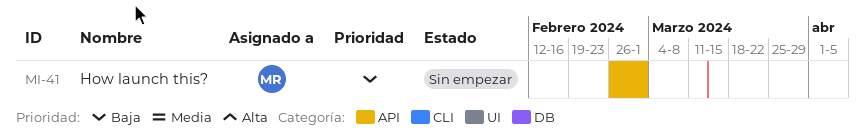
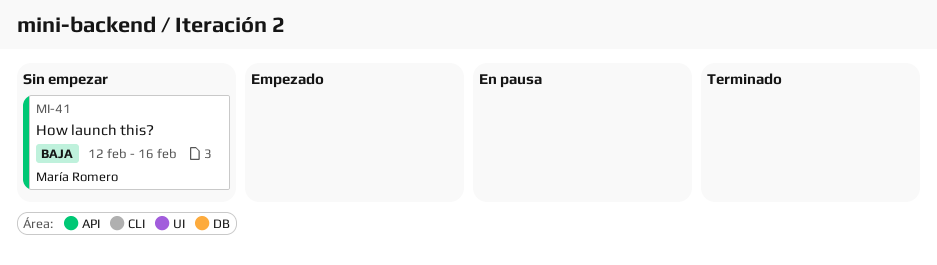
MI-41, start: Feb 26 -> Feb 12
MI-41, due: Mar 1 -> Feb 16

